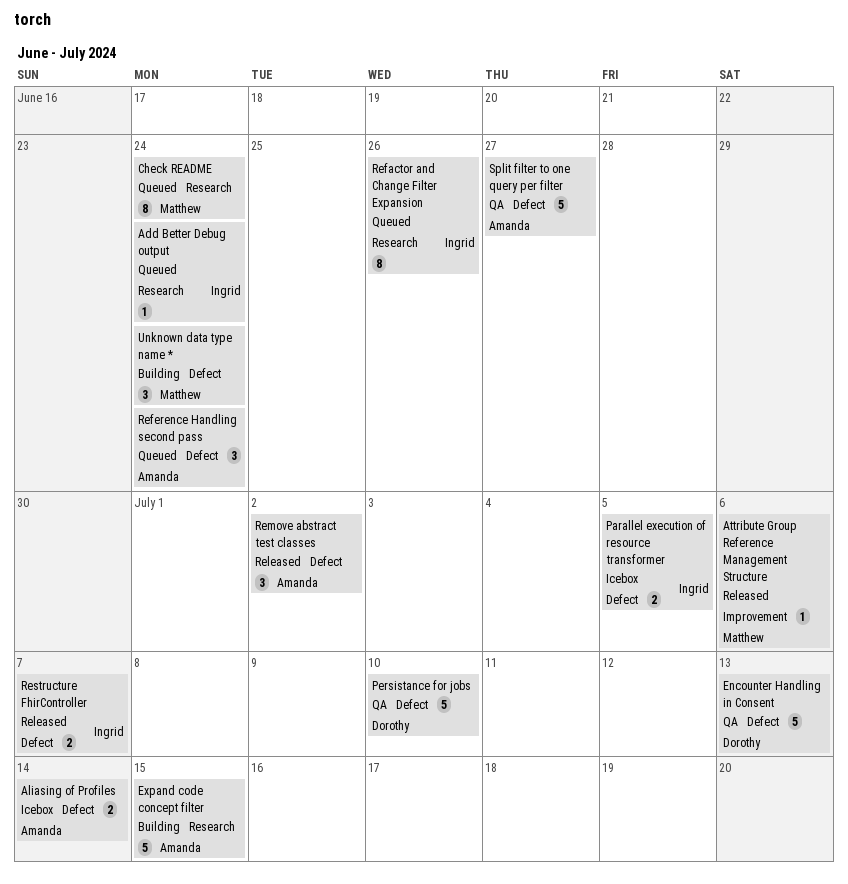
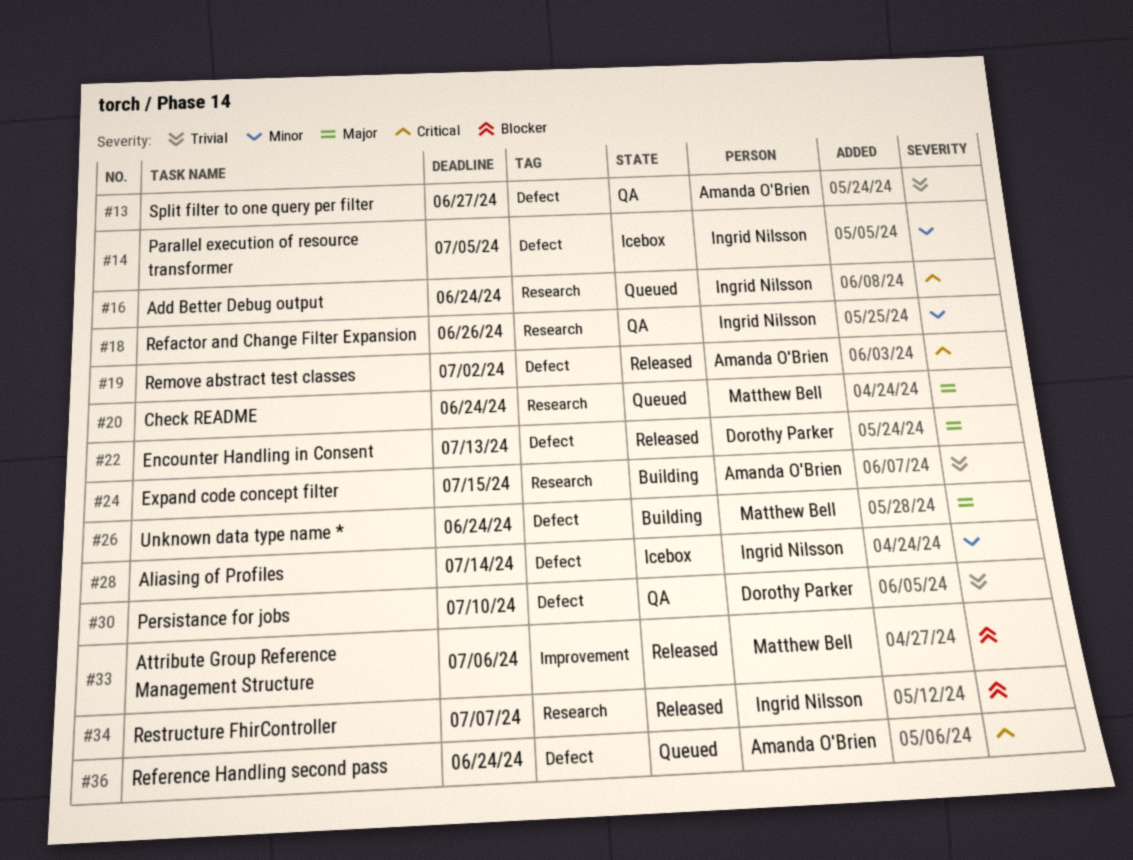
Aliasing of Profiles, owner: Amanda O'Brien -> Ingrid Nilsson
Encounter Handling in Consent, status: QA -> Released
Refactor and Change Filter Expansion, status: Queued -> QA
Restructure FhirController, label: Defect -> Research

